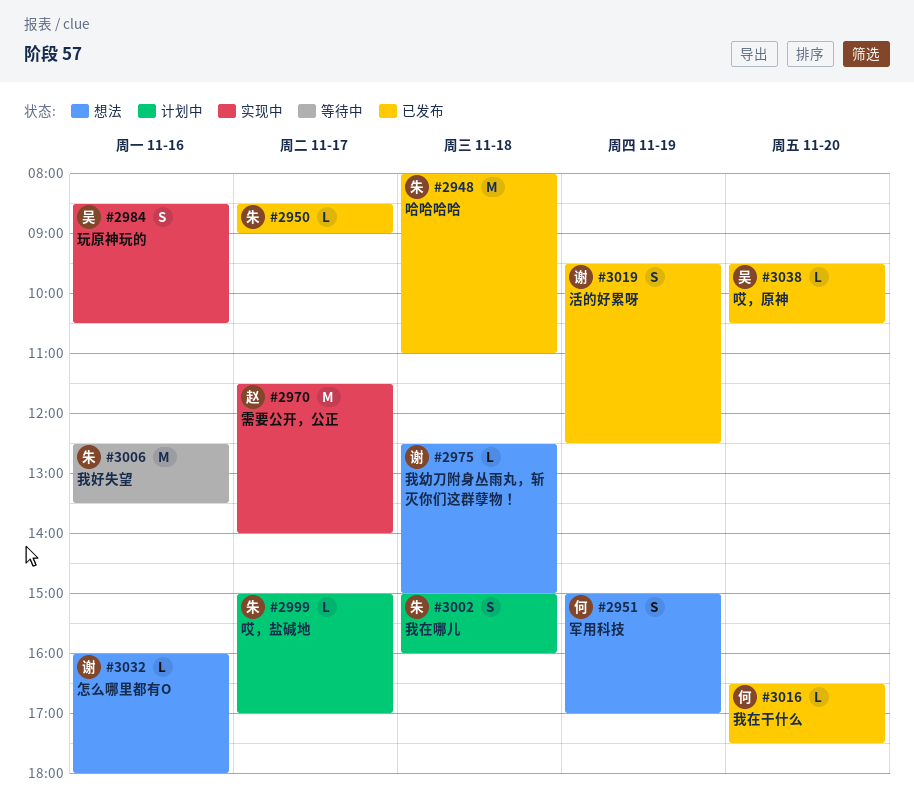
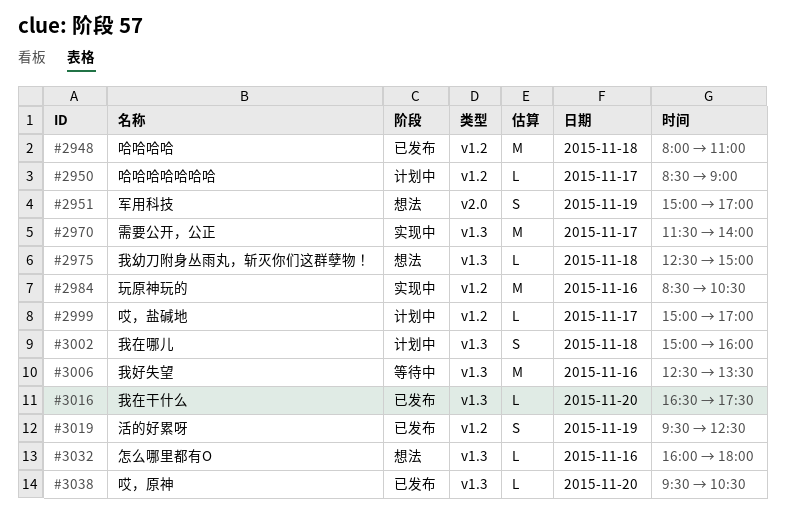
#2950, status: 已发布 -> 计划中
#2984, estimate: S -> M

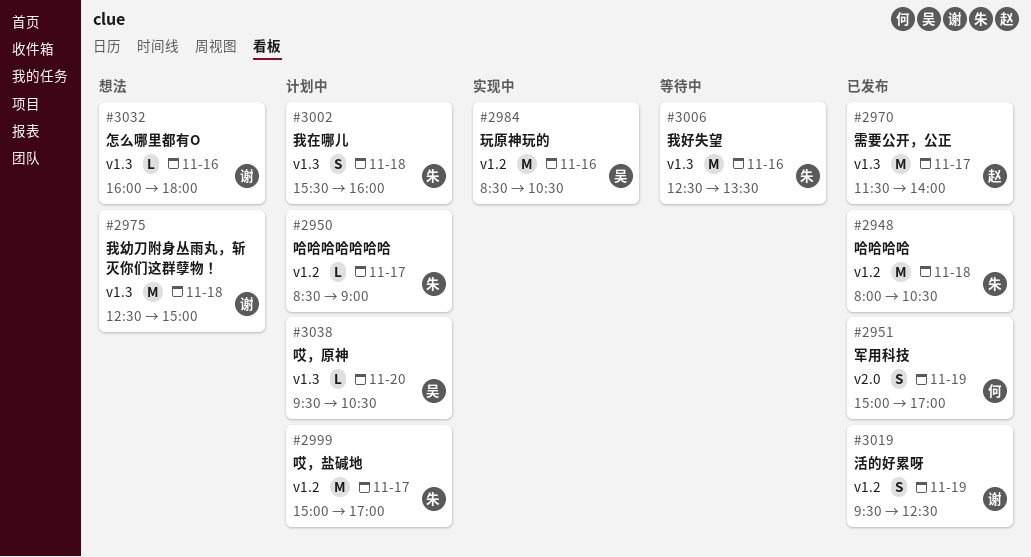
#2948, ends: 11:00 -> 10:30
#2951, status: 想法 -> 已发布
#2970, status: 实现中 -> 已发布
#2975, estimate: L -> M
#2999, estimate: L -> M
#3002, begins: 15:00 -> 15:30
#3016: present -> none
#3038, status: 已发布 -> 计划中

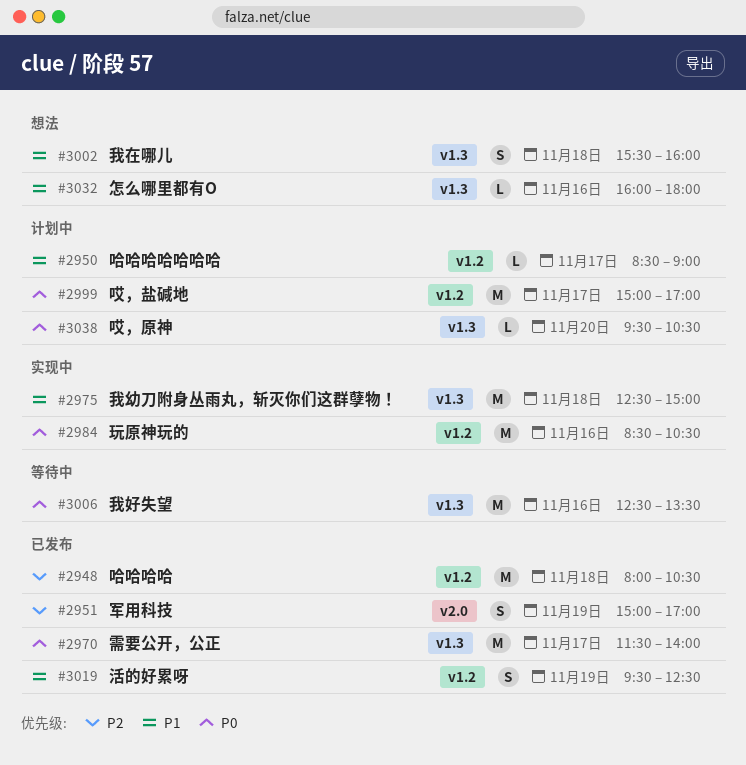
#2975, status: 想法 -> 实现中
#3002, status: 计划中 -> 想法

